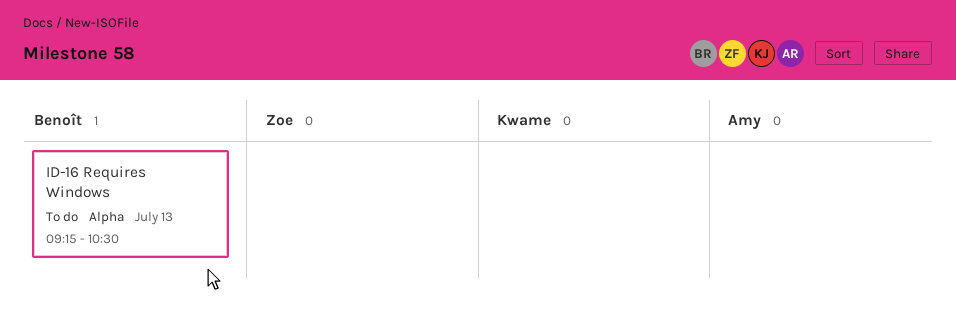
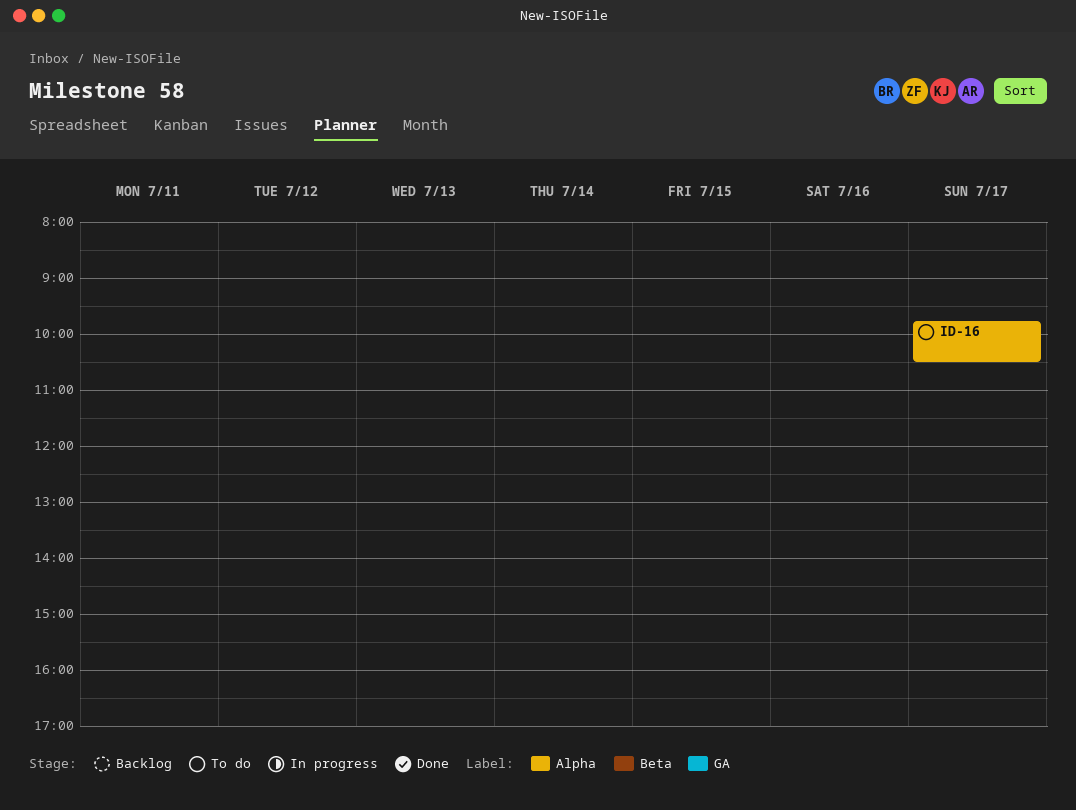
ID-16, day: Jul 13 -> Jul 17
ID-16, begins: 09:15 -> 09:45

